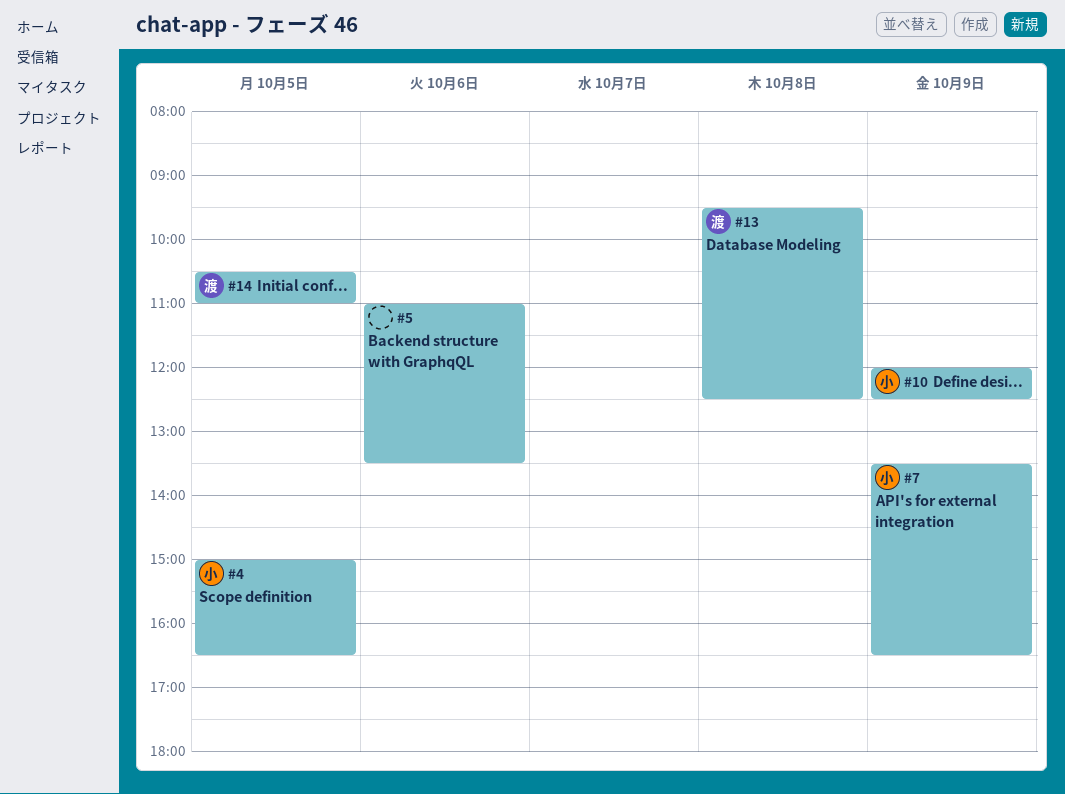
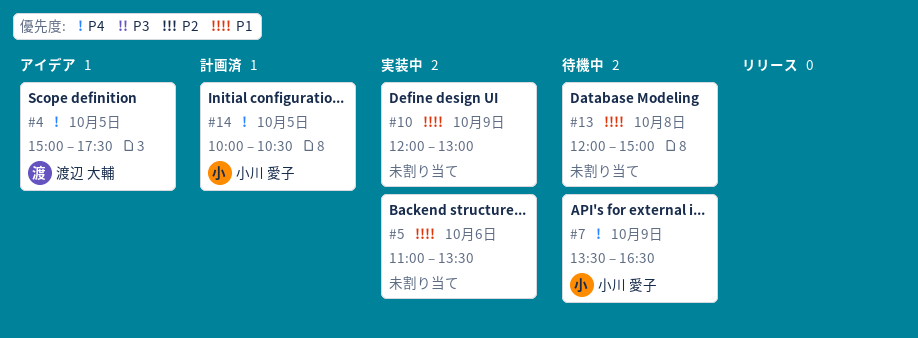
#4, owner: 小川 愛子 -> 渡辺 大輔
#4, ends: 16:30 -> 17:30
#10, owner: 小川 愛子 -> none
#10, ends: 12:30 -> 13:00
#13, owner: 渡辺 大輔 -> none
#13, begins: 09:30 -> 12:00
#13, ends: 12:30 -> 15:00
#14, owner: 渡辺 大輔 -> 小川 愛子
#14, begins: 10:30 -> 10:00
#14, ends: 11:00 -> 10:30

